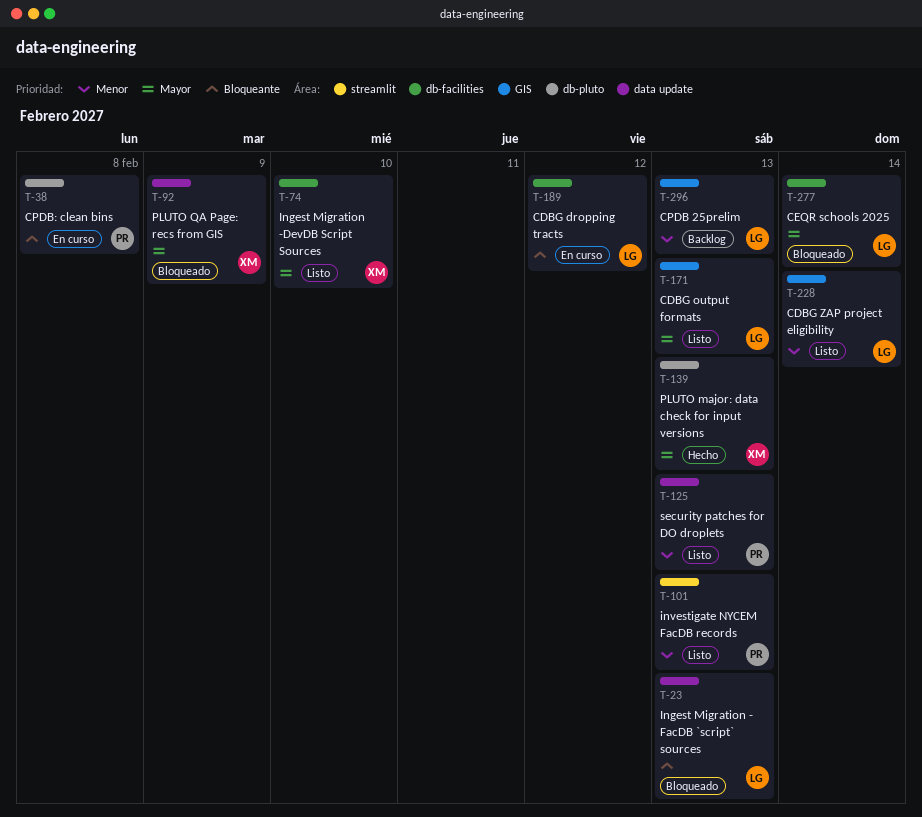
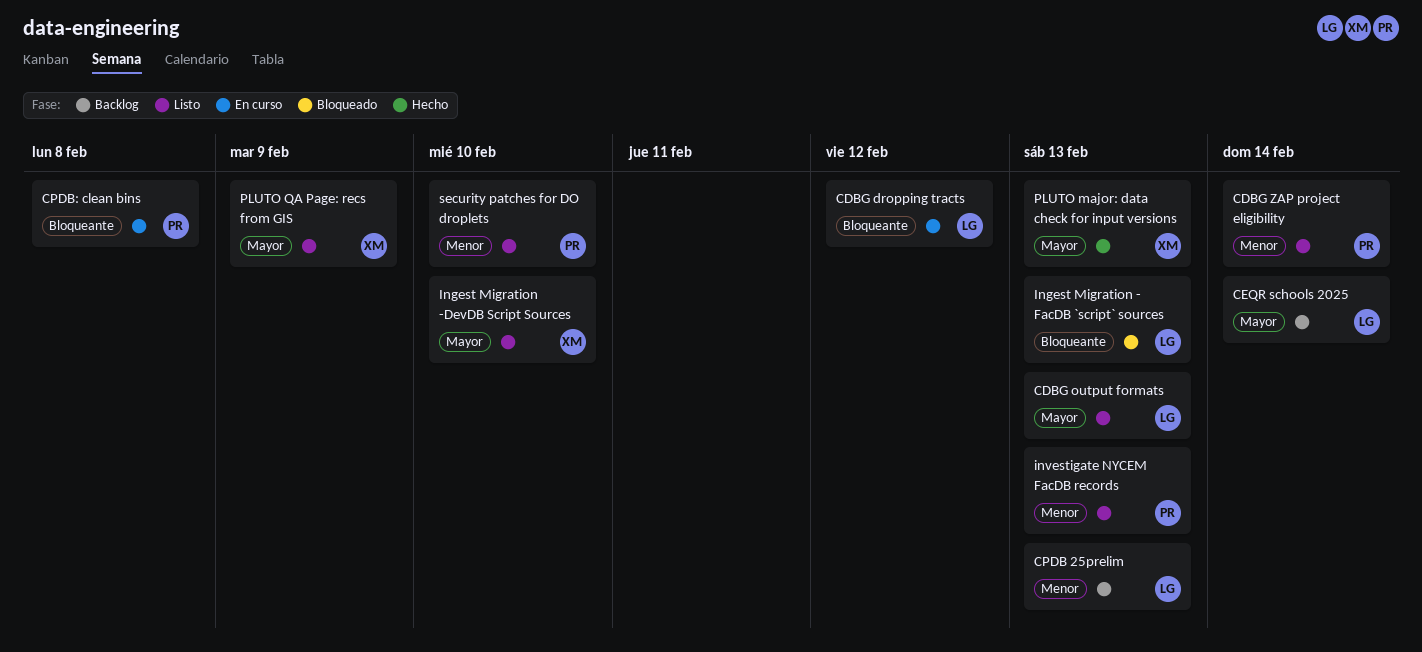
CDBG ZAP project eligibility, owner: LG -> PR
CEQR schools 2025, status: Bloqueado -> Backlog
PLUTO QA Page: recs from GIS, status: Bloqueado -> Listo
security patches for DO droplets, due: Feb 13 -> Feb 10

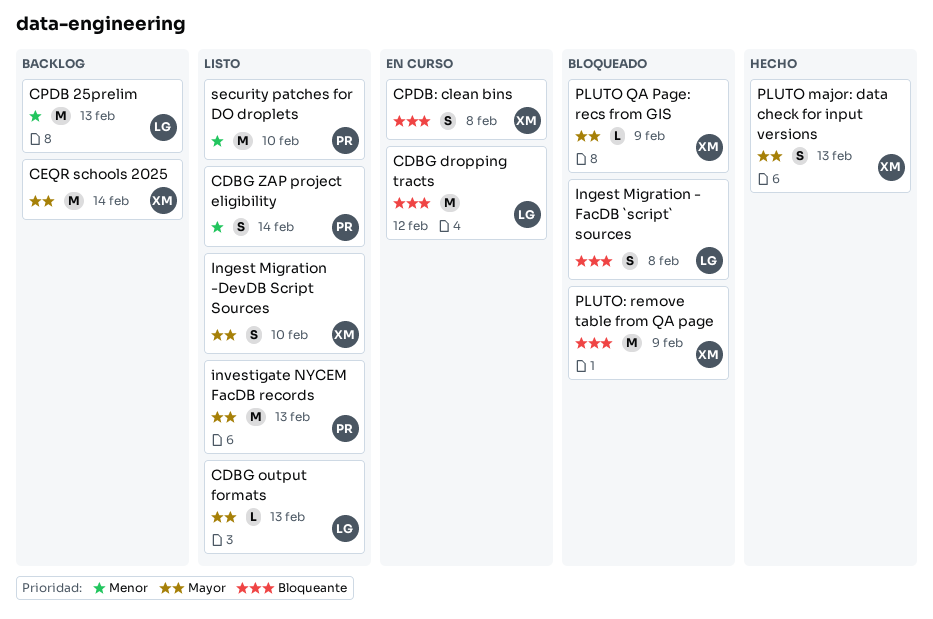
CEQR schools 2025, owner: LG -> XM
CPDB: clean bins, owner: PR -> XM
Ingest Migration - FacDB `script` sources, due: Feb 13 -> Feb 8
investigate NYCEM FacDB records, priority: Menor -> Mayor
PLUTO QA Page: recs from GIS, status: Listo -> Bloqueado
PLUTO: remove table from QA page: none -> present

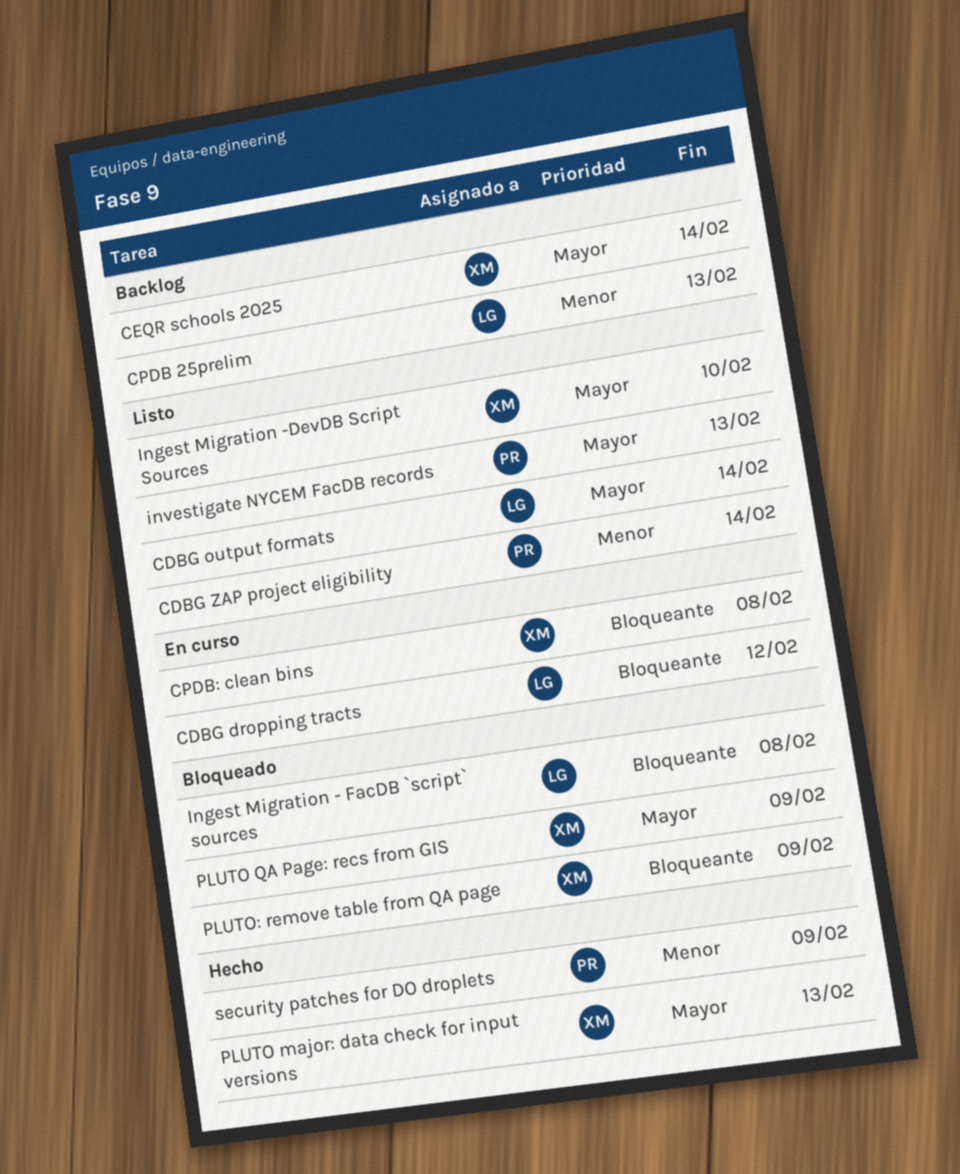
CDBG output formats, due: Feb 13 -> Feb 14
security patches for DO droplets, status: Listo -> Hecho
security patches for DO droplets, due: Feb 10 -> Feb 9

